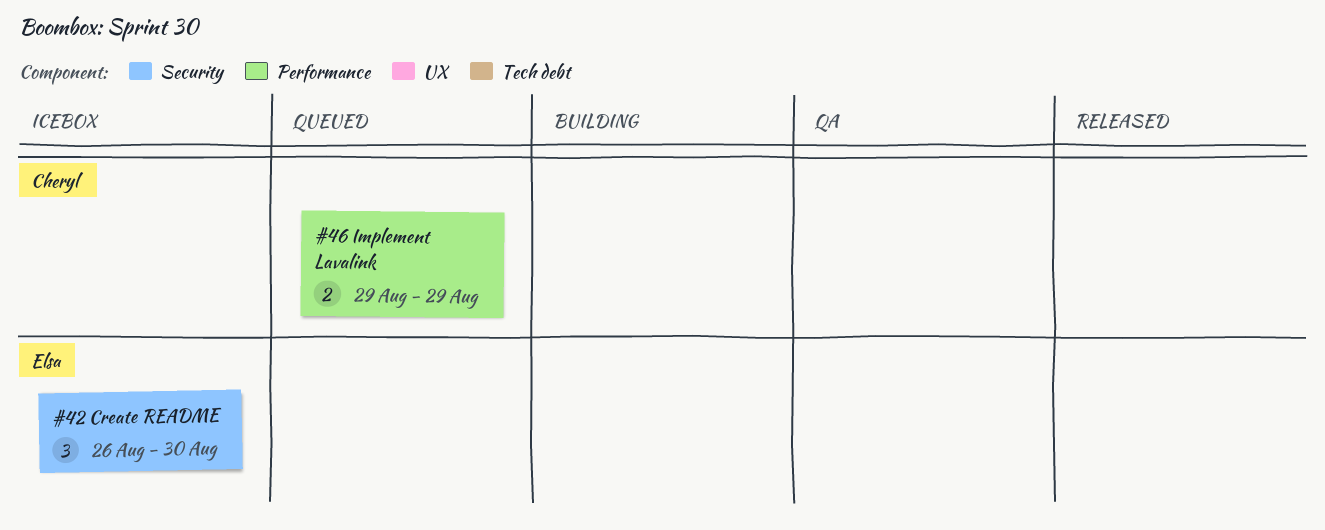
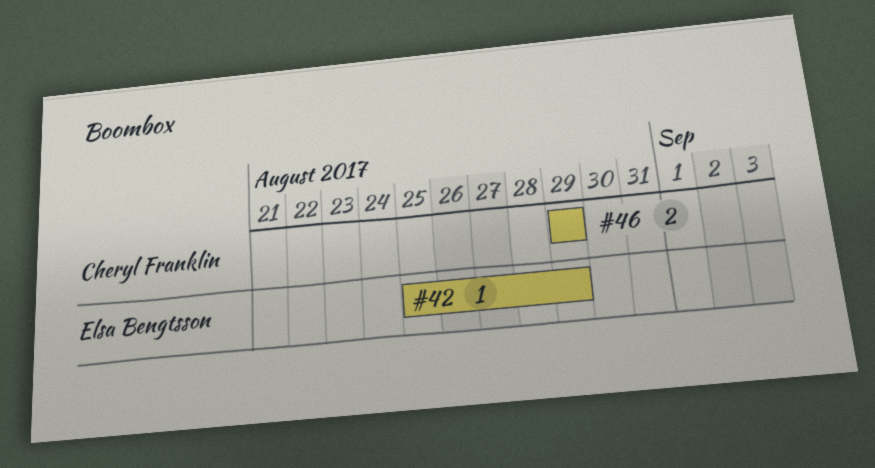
#42, estimate: 3 -> 1
#42, start: Aug 26 -> Aug 25
#42, due: Aug 30 -> Aug 29

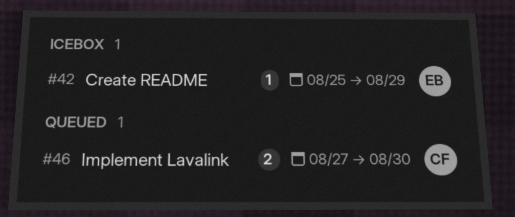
#46, start: Aug 29 -> Aug 27
#46, due: Aug 29 -> Aug 30

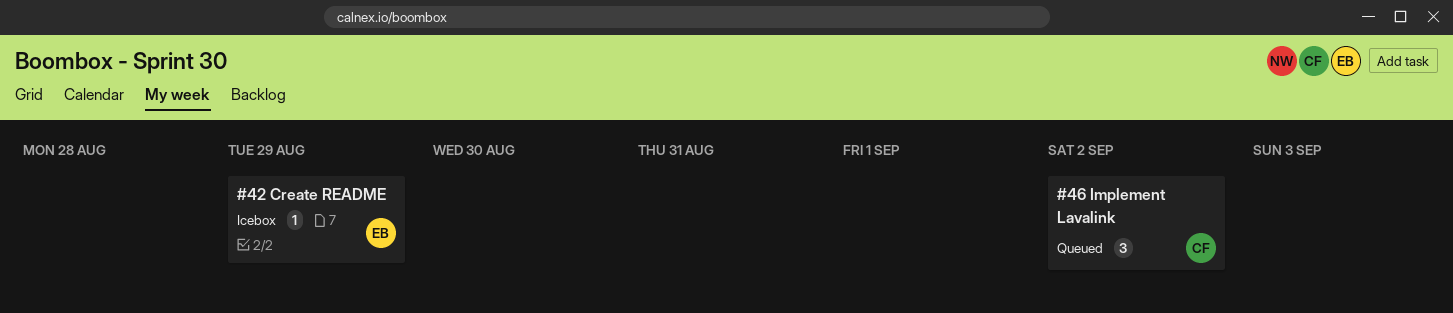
#46, estimate: 2 -> 3
#46, due: Aug 30 -> Sep 2

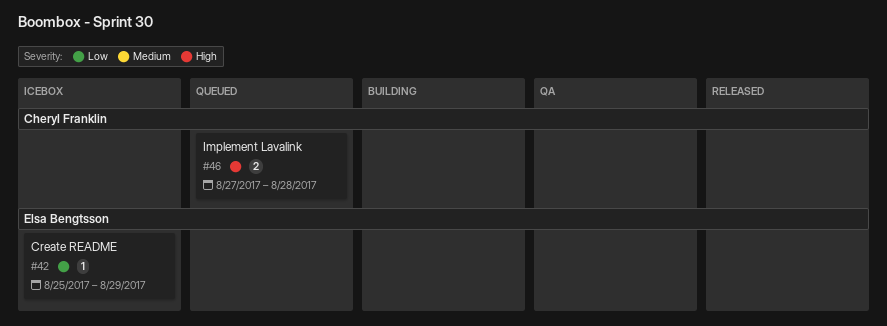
#46, estimate: 3 -> 2
#46, due: Sep 2 -> Aug 28

